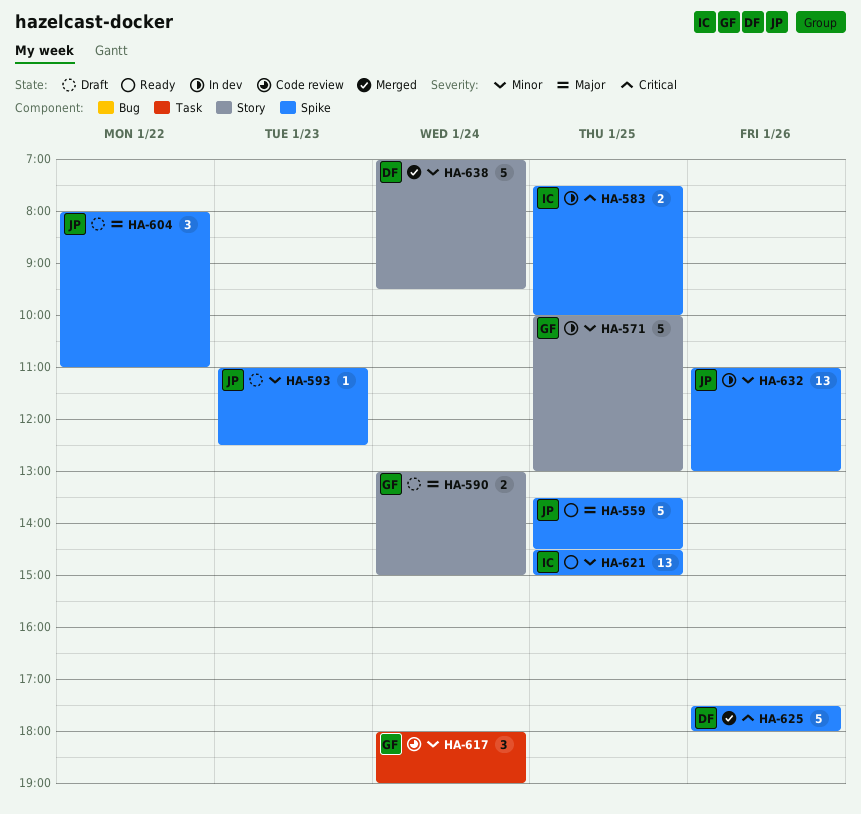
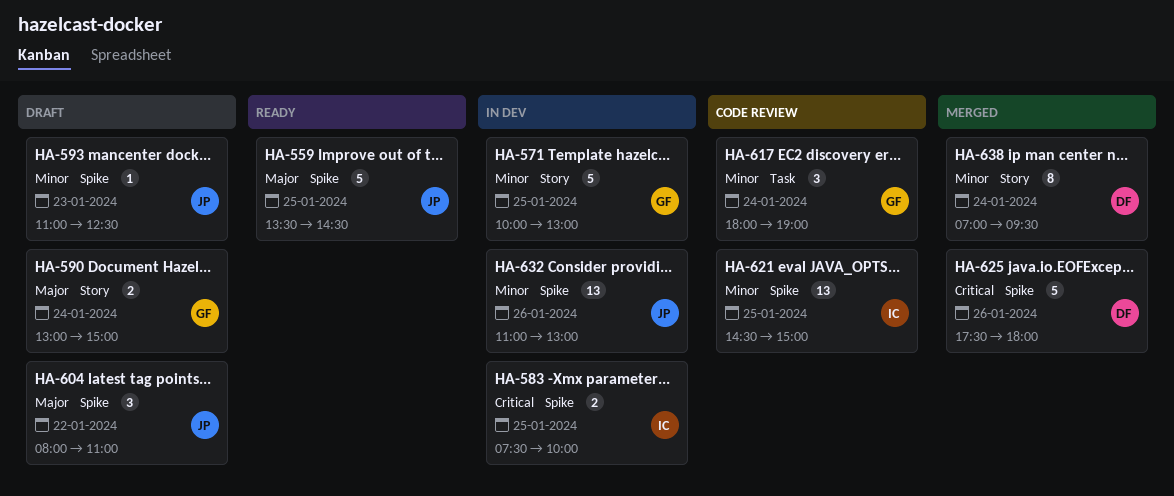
HA-621, status: Ready -> Code review
HA-638, estimate: 5 -> 8

